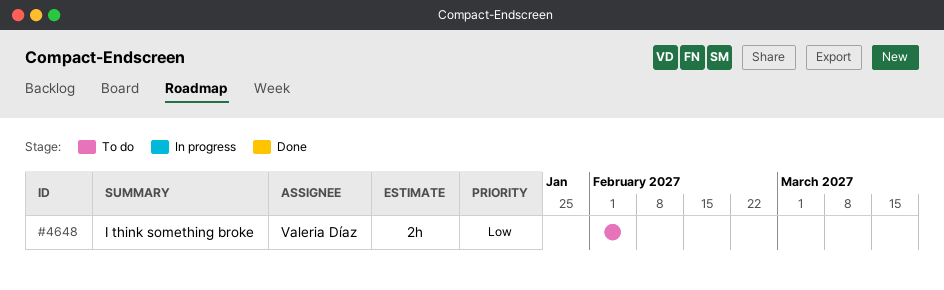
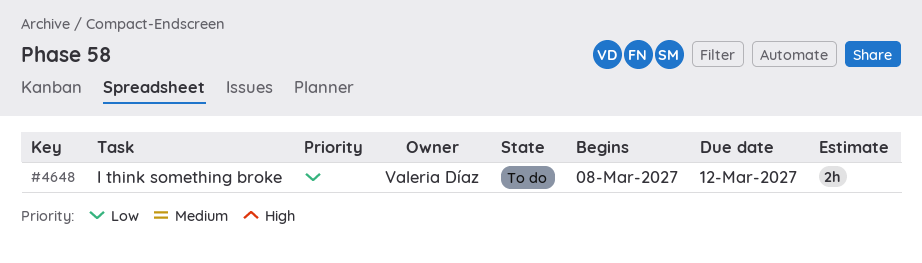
#4648, start: Feb 1 -> Mar 8
#4648, due: Feb 5 -> Mar 12

